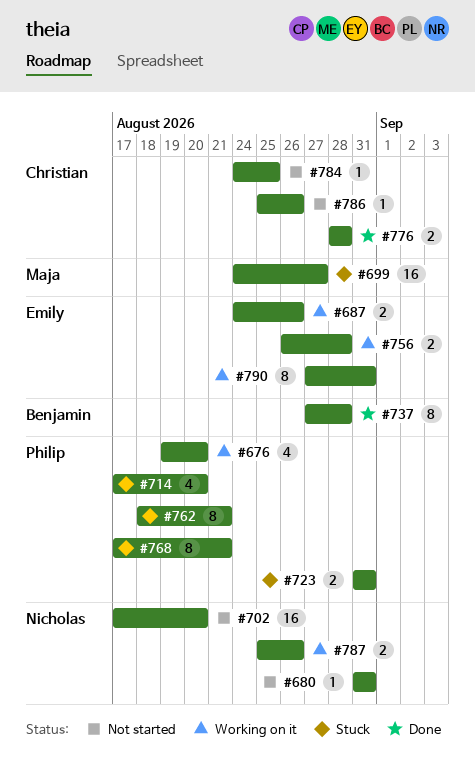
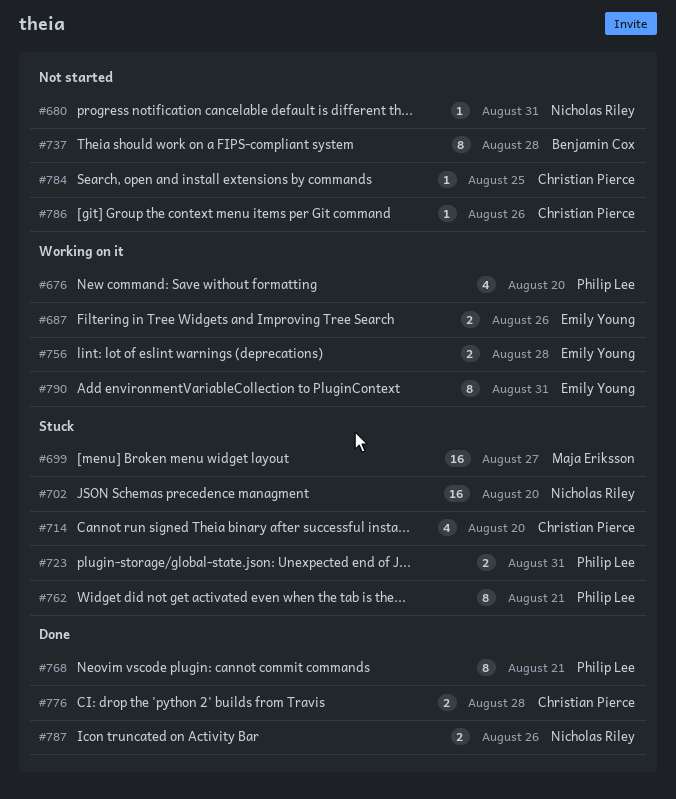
#702, status: Not started -> Stuck
#714, owner: Philip Lee -> Christian Pierce
#737, status: Done -> Not started
#768, status: Stuck -> Done
#787, status: Working on it -> Done

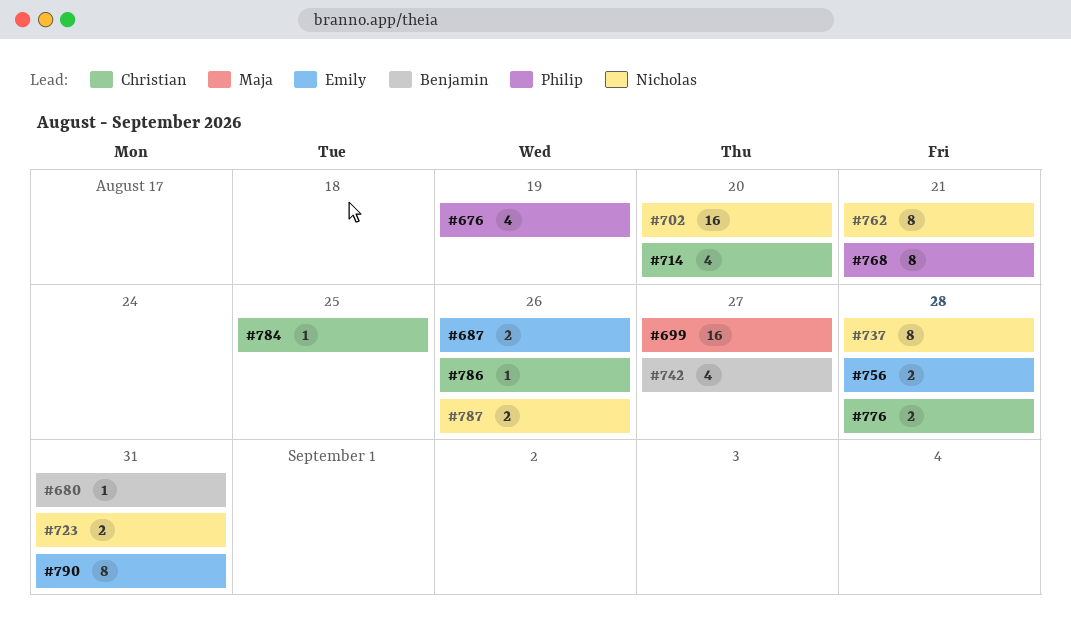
#676, due: Aug 20 -> Aug 19
#680, owner: Nicholas Riley -> Benjamin Cox
#723, owner: Philip Lee -> Nicholas Riley
#737, owner: Benjamin Cox -> Nicholas Riley
#742: none -> present
#762, owner: Philip Lee -> Nicholas Riley

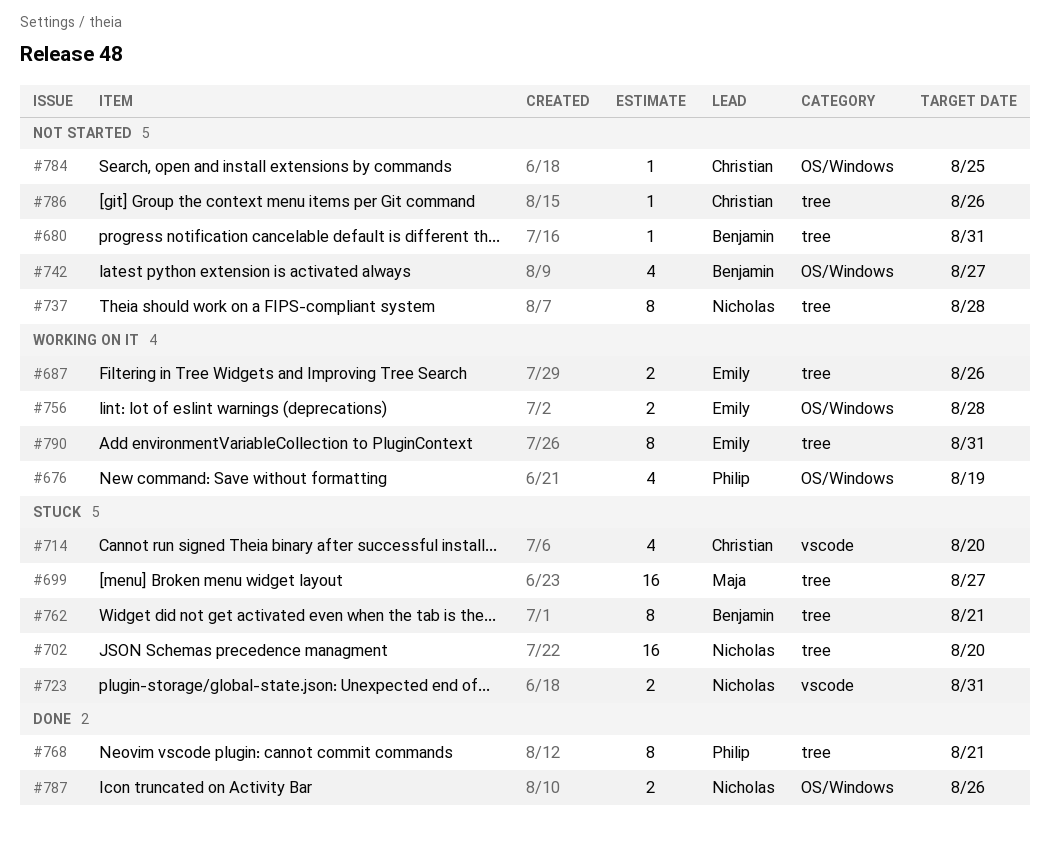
#762, owner: Nicholas -> Benjamin
#776: present -> none

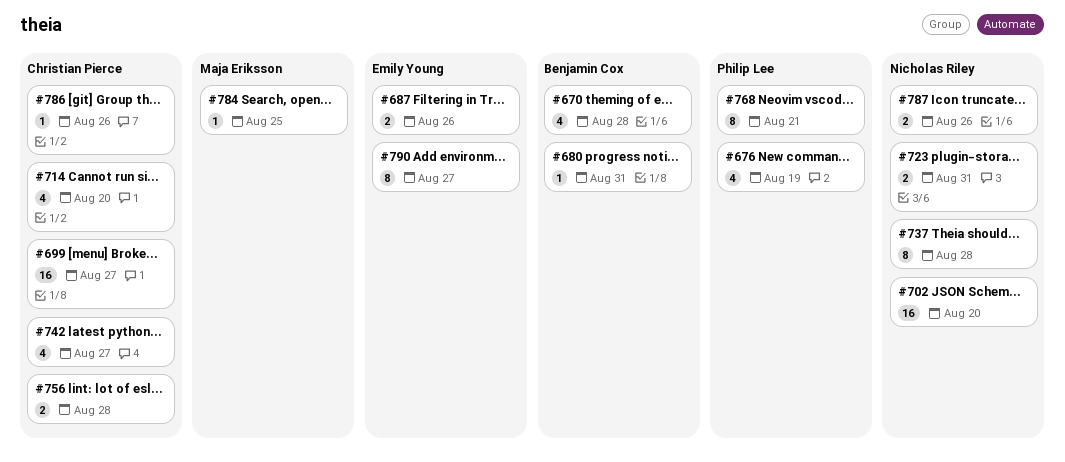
#670: none -> present
#699, owner: Maja Eriksson -> Christian Pierce
#742, owner: Benjamin Cox -> Christian Pierce
#756, owner: Emily Young -> Christian Pierce
#762: present -> none
#784, owner: Christian Pierce -> Maja Eriksson
#790, due: Aug 31 -> Aug 27

